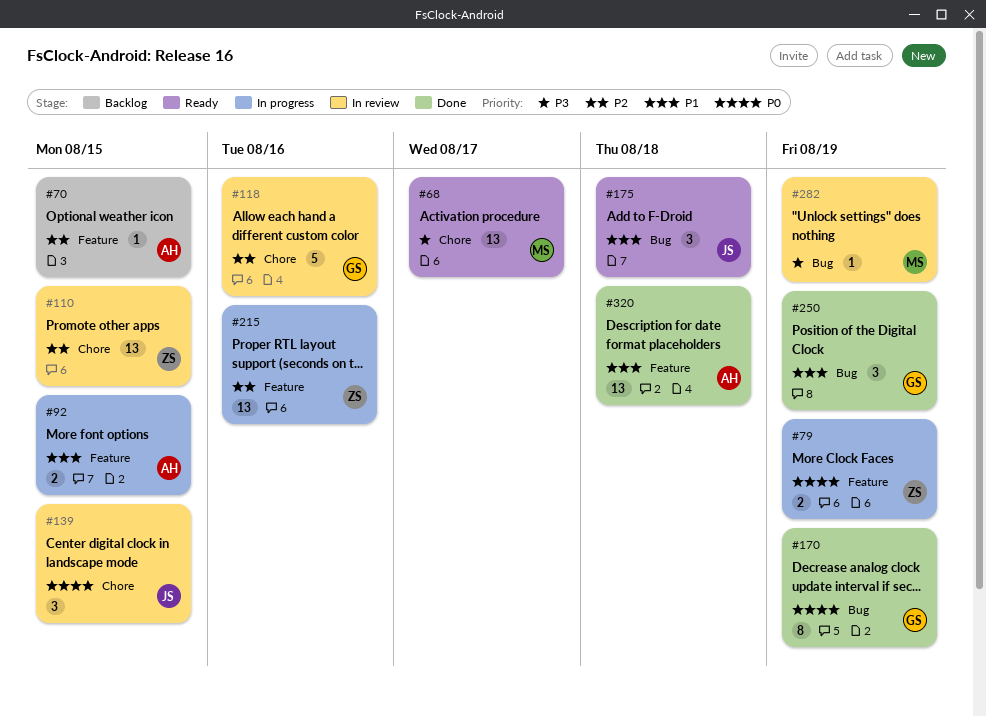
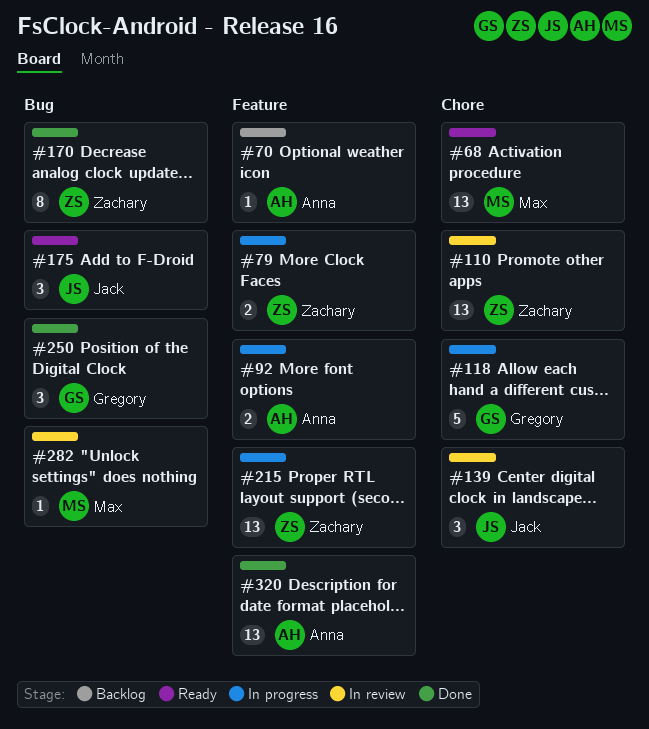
#118, status: In review -> In progress
#170, owner: Gregory -> Zachary

